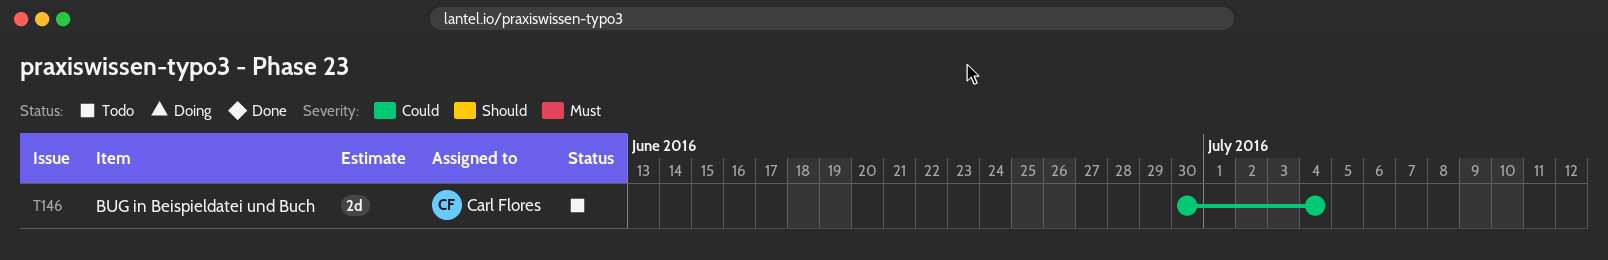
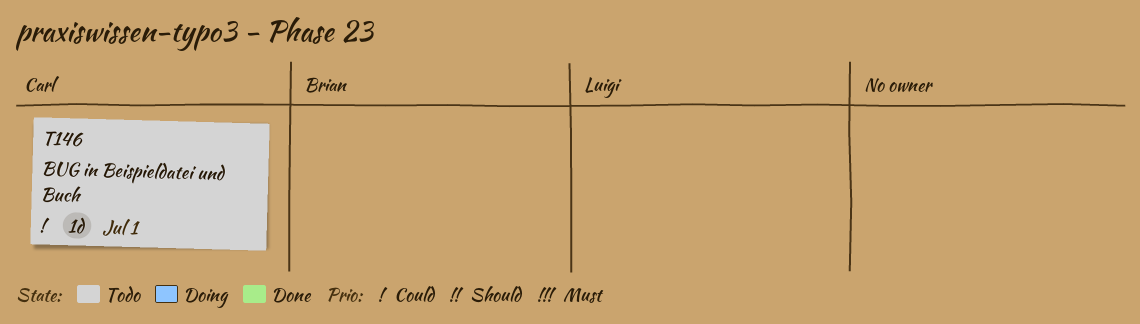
T146, estimate: 2d -> 1d
T146, due: Jul 4 -> Jul 1

